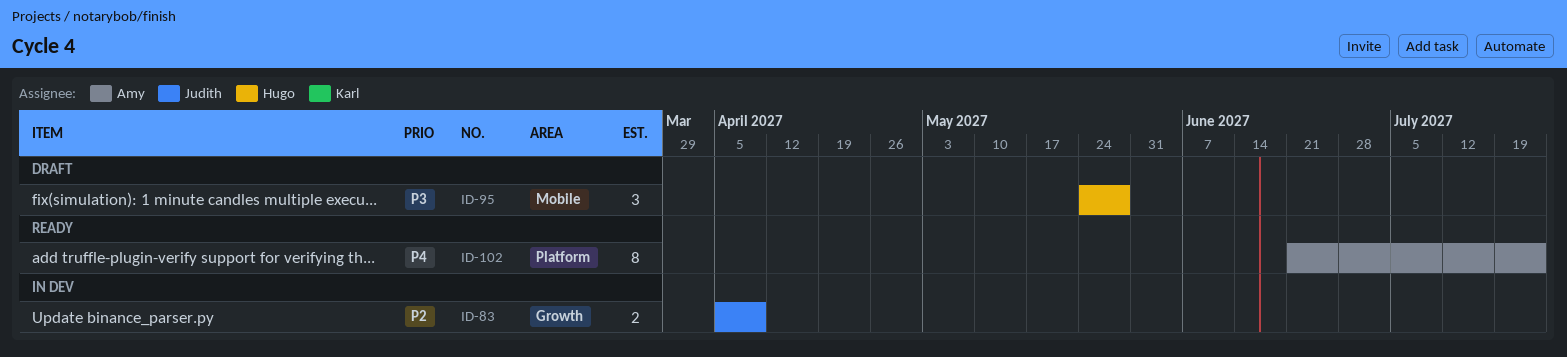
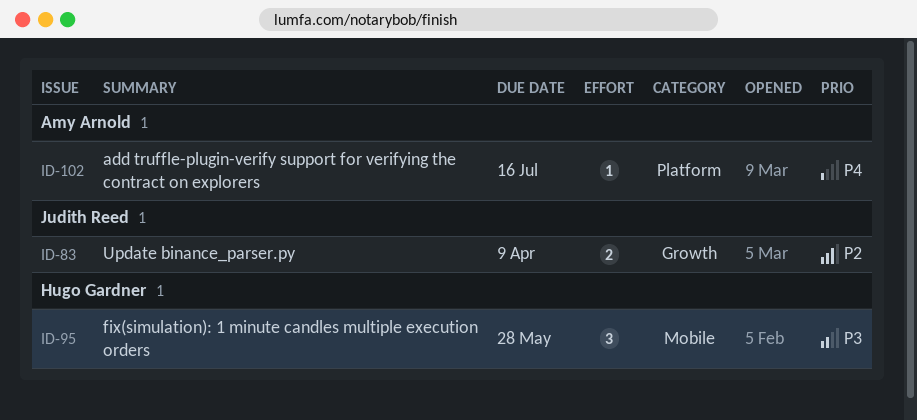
ID-102, estimate: 8 -> 1
ID-102, due: Jul 23 -> Jul 16

